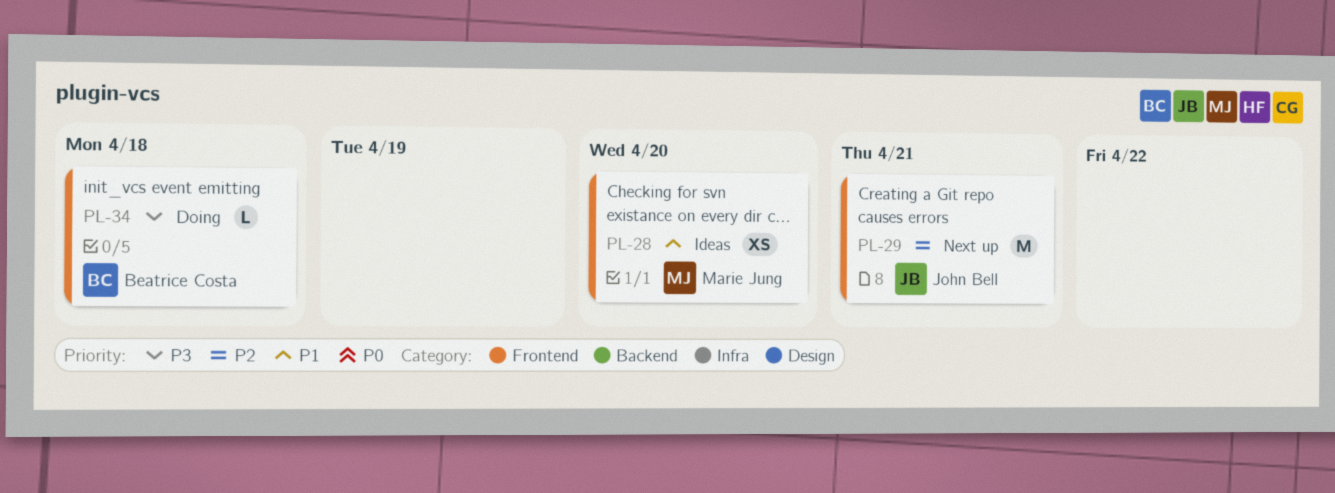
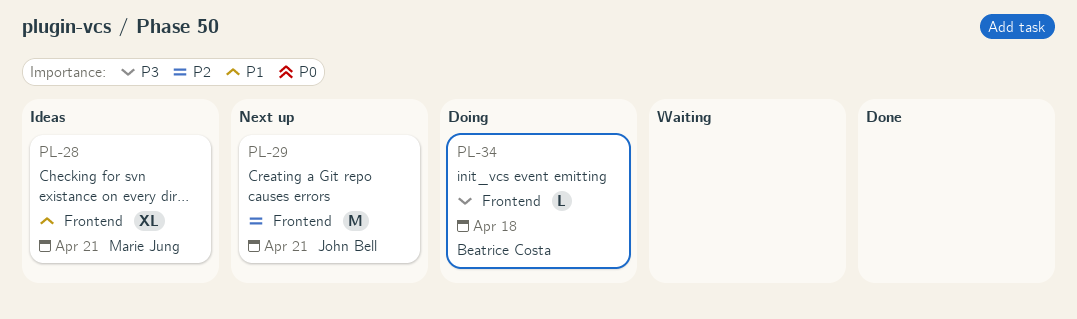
PL-28, estimate: XS -> XL
PL-28, due: Apr 20 -> Apr 21

